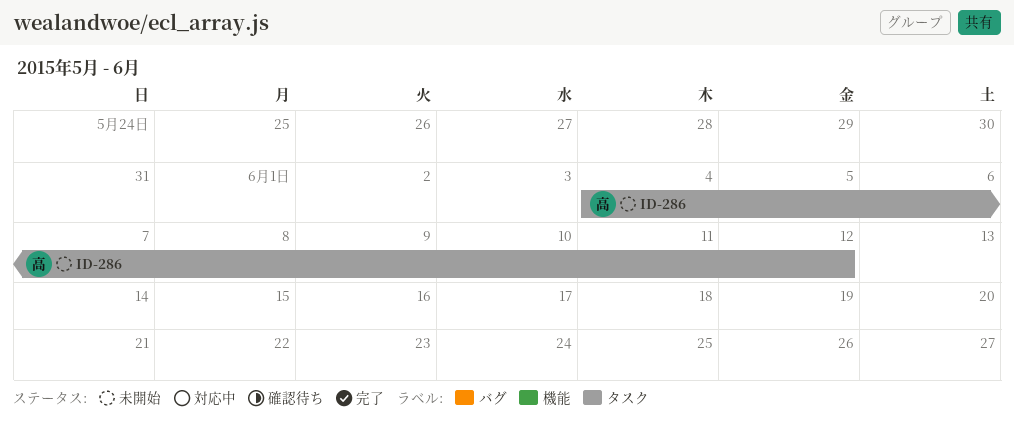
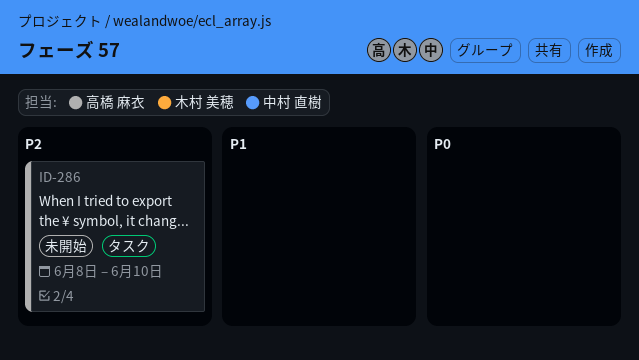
ID-286, start: Jun 4 -> Jun 8
ID-286, due: Jun 12 -> Jun 10

